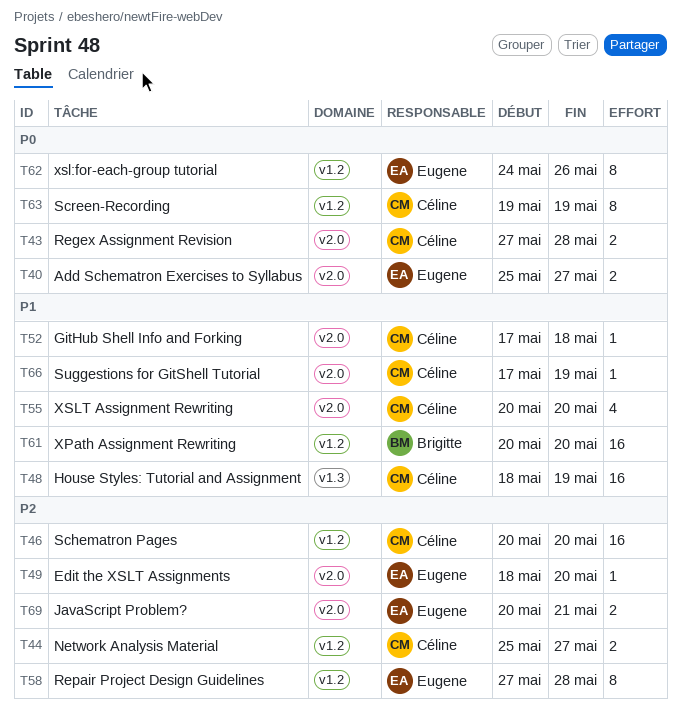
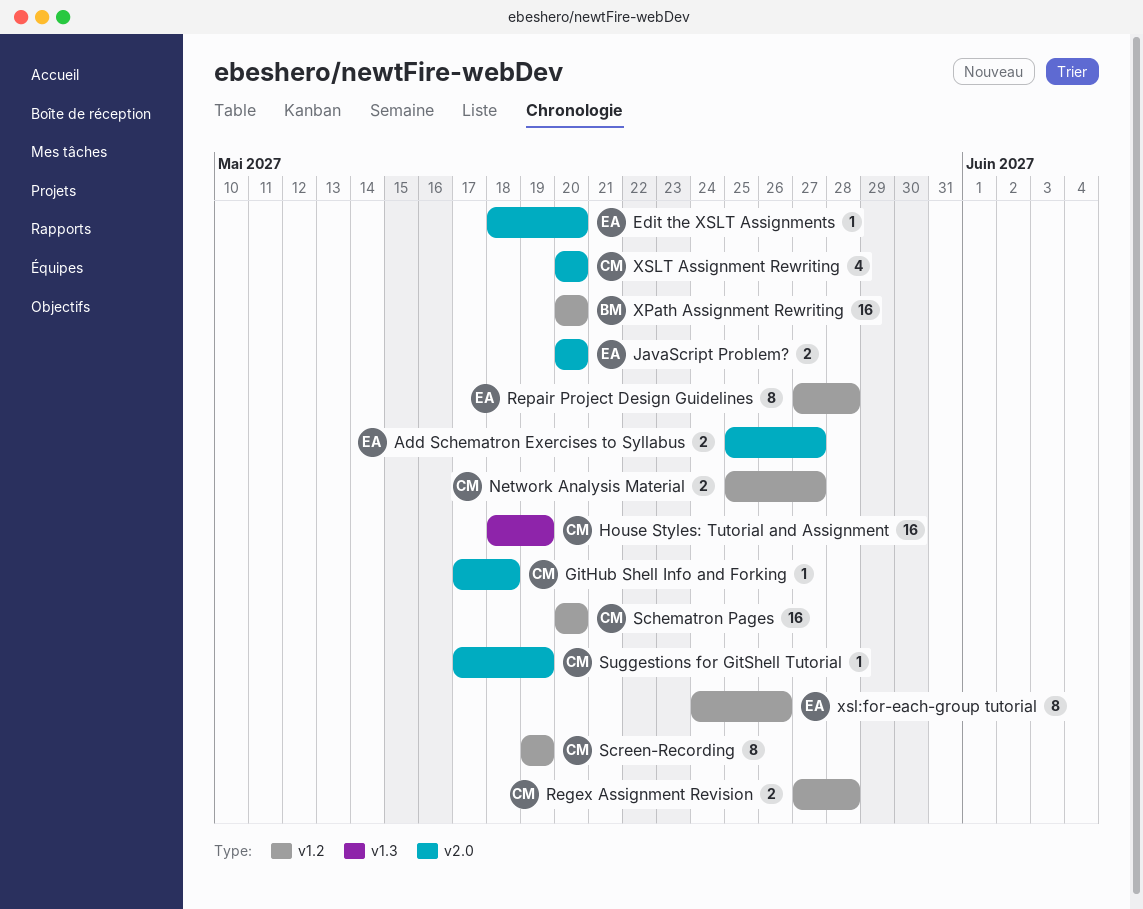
JavaScript Problem?, due: May 21 -> May 20
Regex Assignment Revision, label: v2.0 -> v1.2

